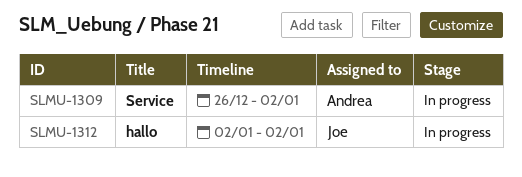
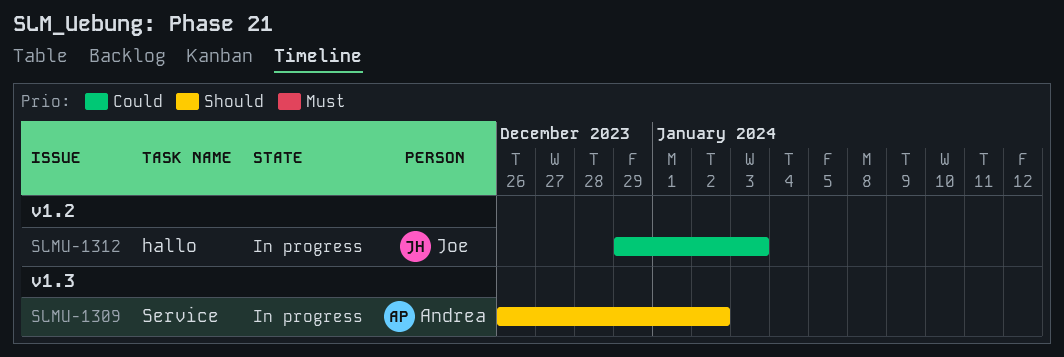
SLMU-1312, start: Jan 2 -> Dec 29
SLMU-1312, due: Jan 2 -> Jan 3

